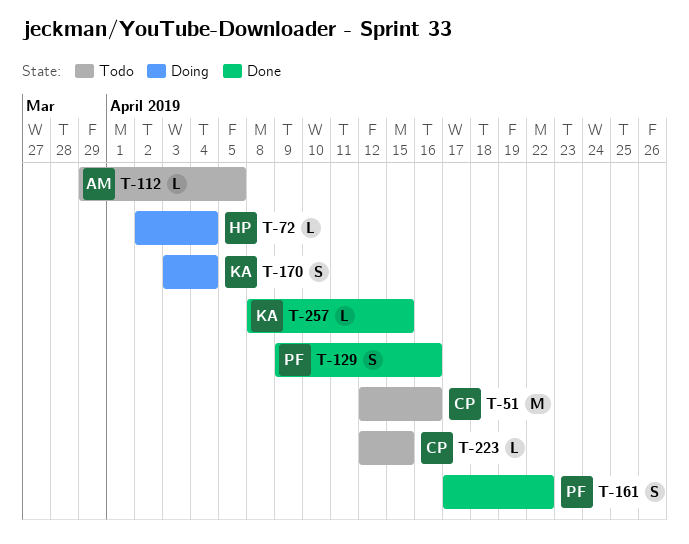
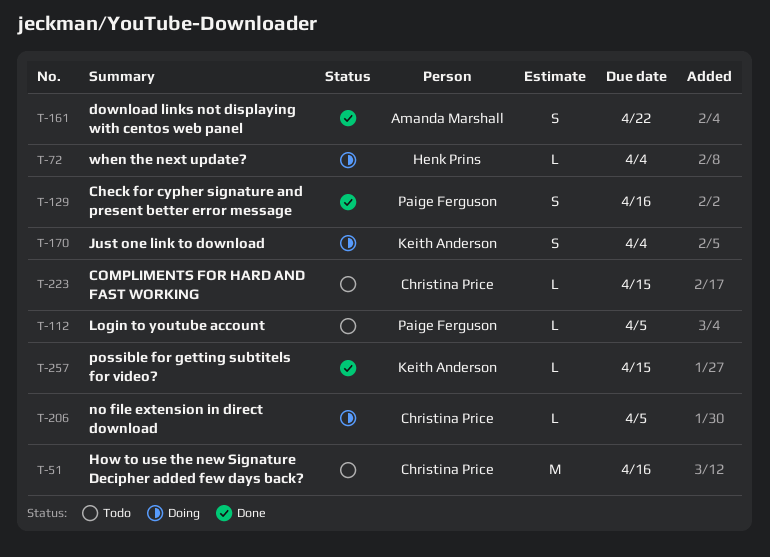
T-112, owner: Amanda Marshall -> Paige Ferguson
T-161, owner: Paige Ferguson -> Amanda Marshall
T-206: none -> present

